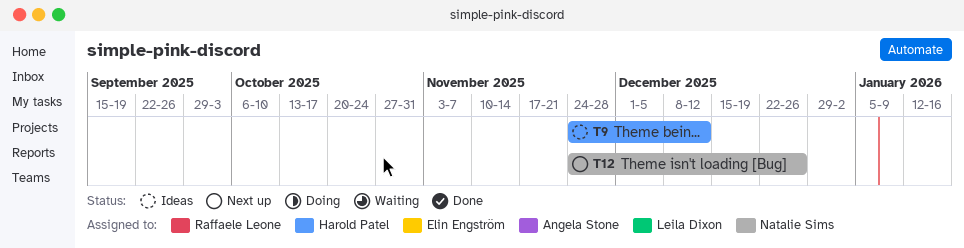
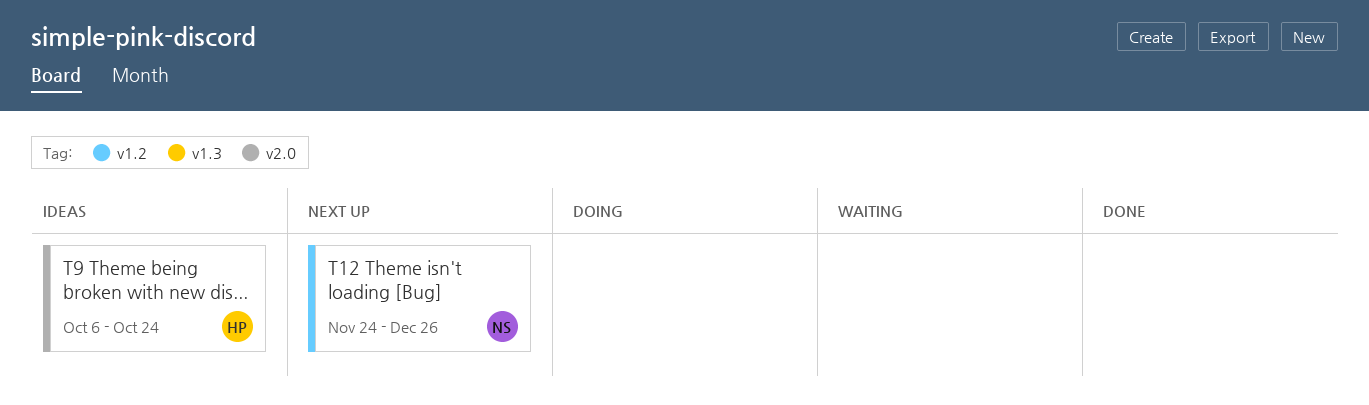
T9, start: Nov 24 -> Oct 6
T9, due: Dec 12 -> Oct 24

